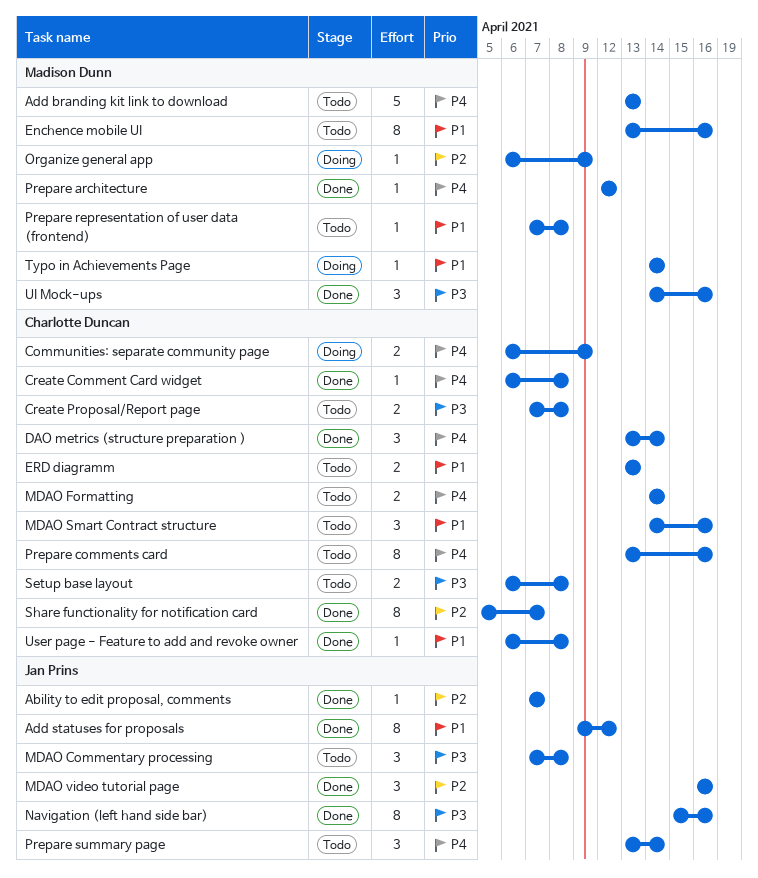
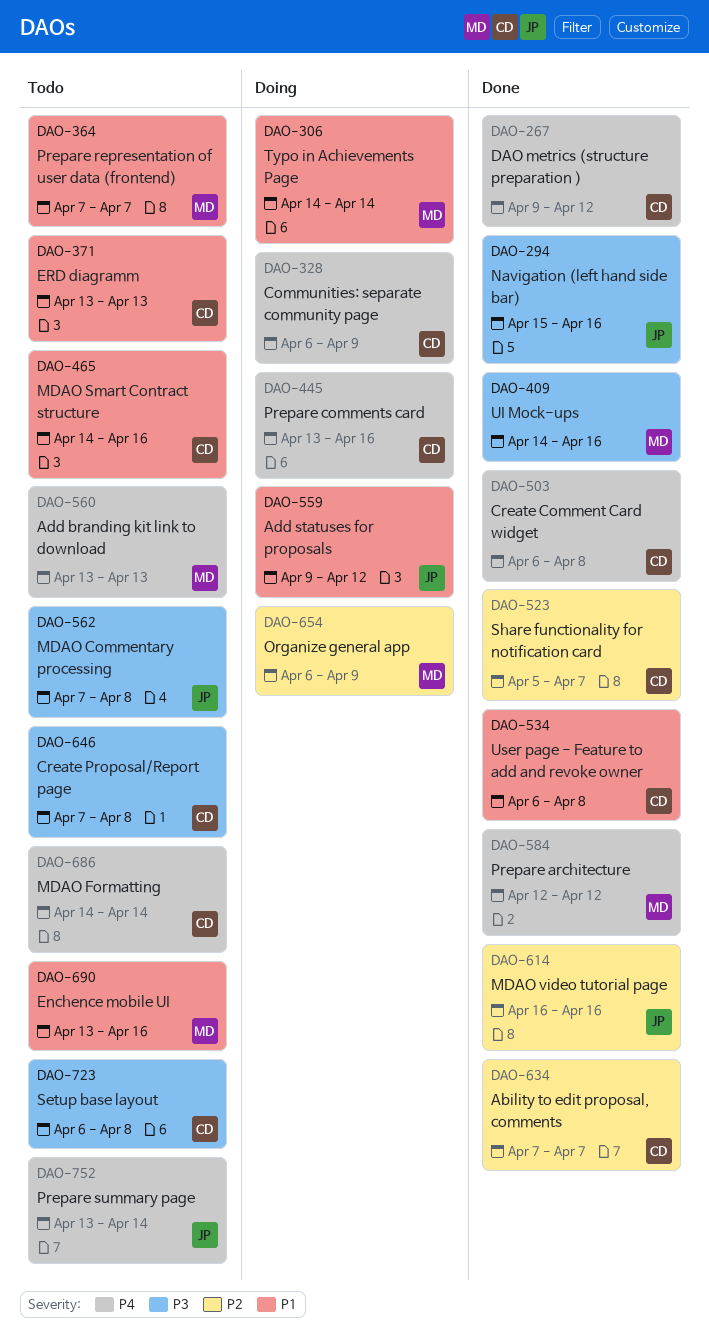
Ability to edit proposal, comments, owner: Jan Prins -> Charlotte Duncan
Add statuses for proposals, status: Done -> Doing
DAO metrics (structure preparation ), start: Apr 13 -> Apr 9
DAO metrics (structure preparation ), due: Apr 14 -> Apr 12
Prepare comments card, status: Todo -> Doing
Prepare representation of user data (frontend), due: Apr 8 -> Apr 7

